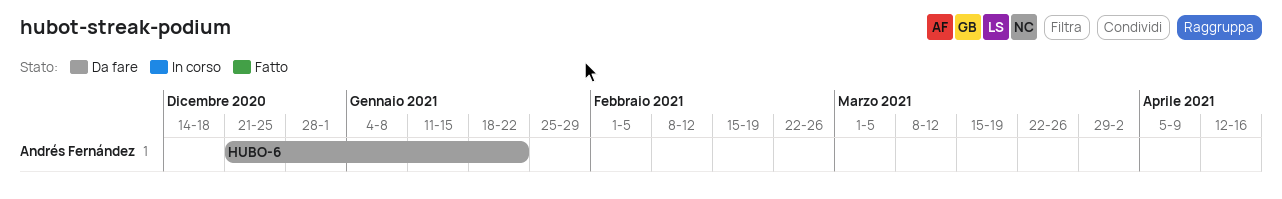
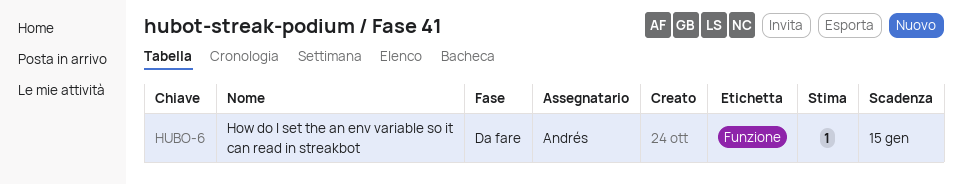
HUBO-6, due: Jan 22 -> Jan 15

